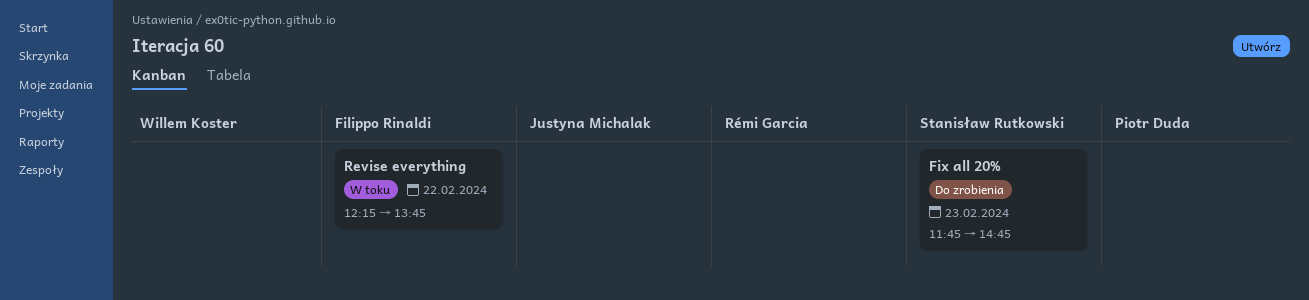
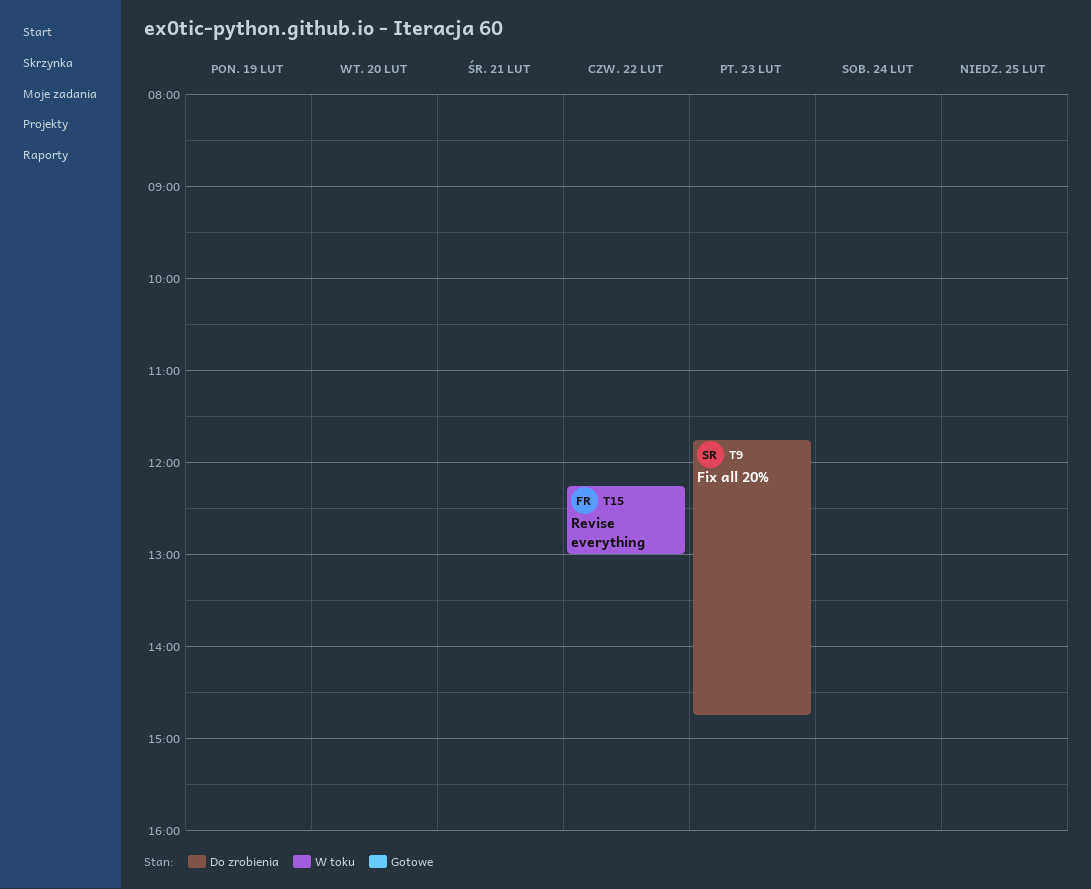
Revise everything, ends: 13:45 -> 13:00

